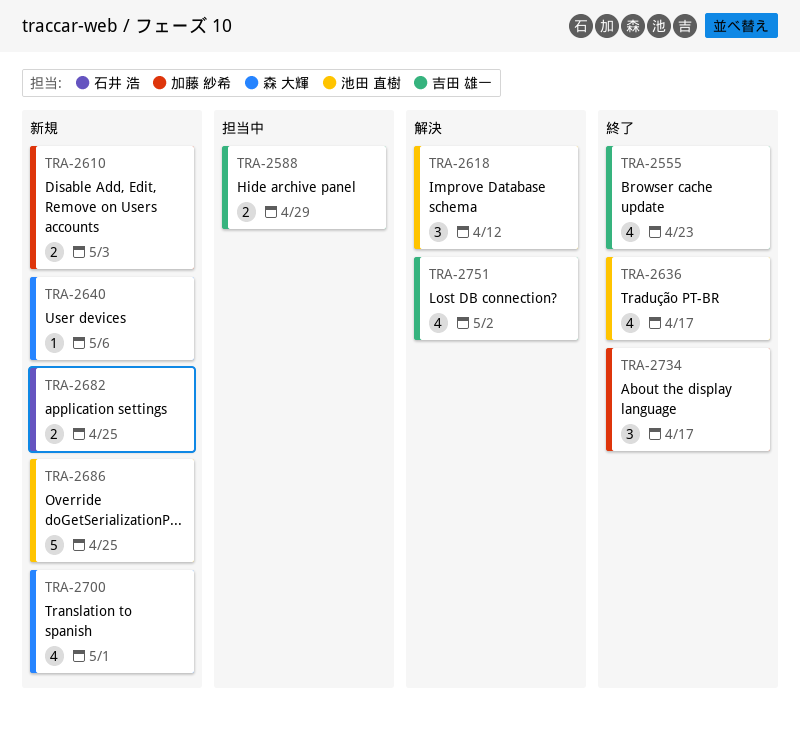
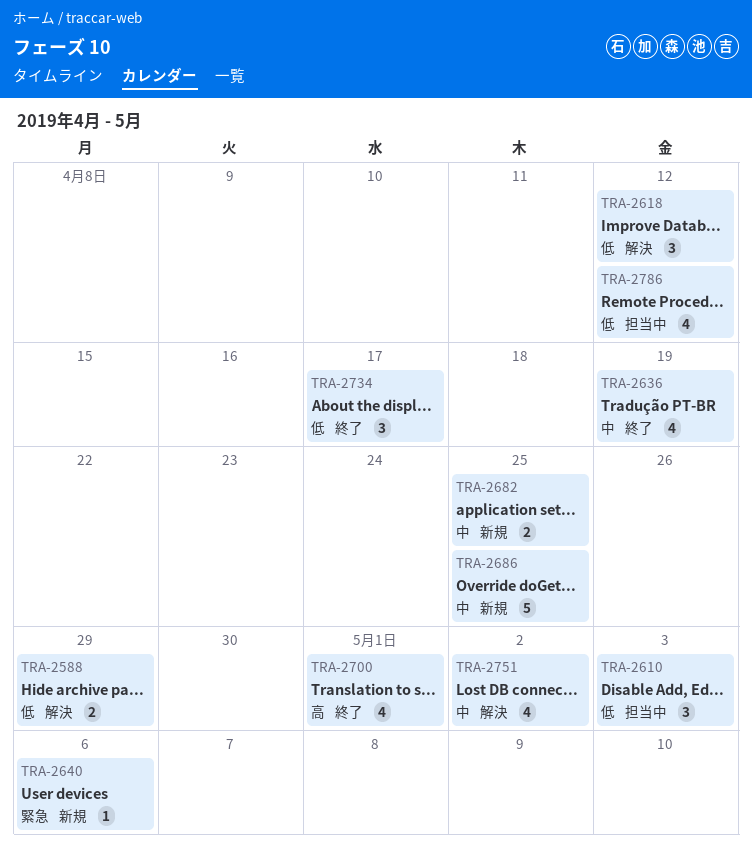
TRA-2555: present -> none
TRA-2588, status: 担当中 -> 解決
TRA-2610, status: 新規 -> 担当中
TRA-2610, estimate: 2 -> 3
TRA-2636, due: Apr 17 -> Apr 19
TRA-2700, status: 新規 -> 終了
TRA-2786: none -> present

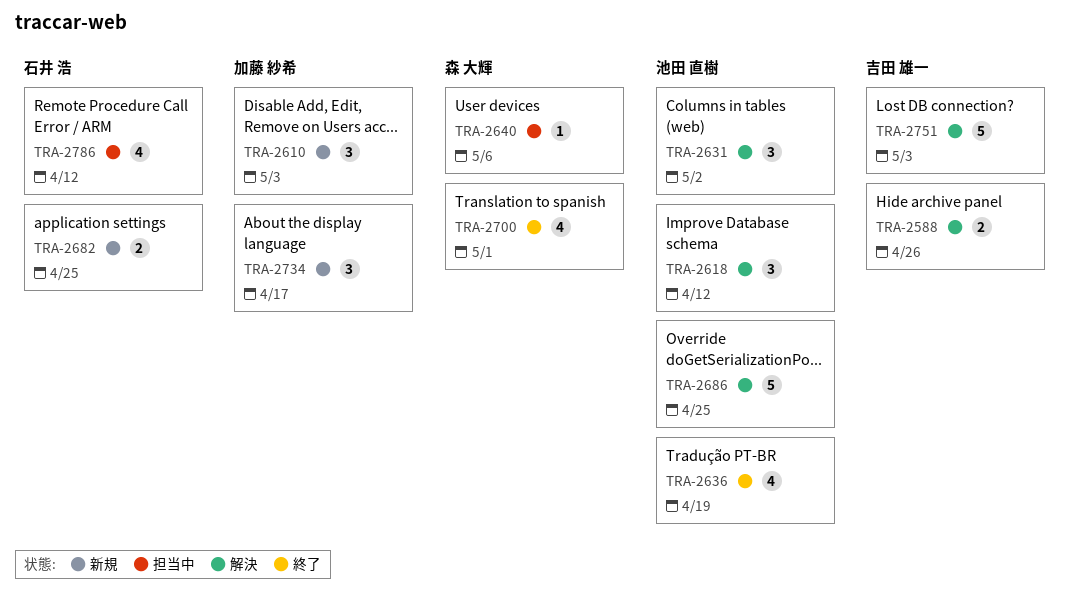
TRA-2588, due: Apr 29 -> Apr 26
TRA-2610, status: 担当中 -> 新規
TRA-2631: none -> present
TRA-2640, status: 新規 -> 担当中
TRA-2686, status: 新規 -> 解決
TRA-2734, status: 終了 -> 新規
TRA-2751, estimate: 4 -> 5
TRA-2751, due: May 2 -> May 3

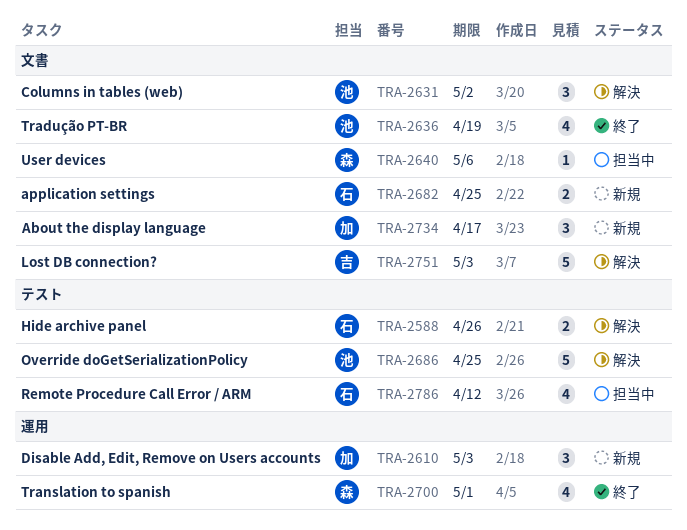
TRA-2588, owner: 吉田 雄一 -> 石井 浩
TRA-2618: present -> none

